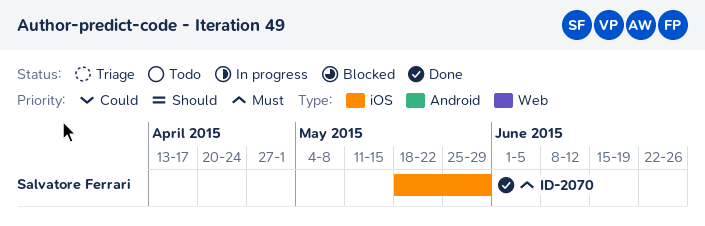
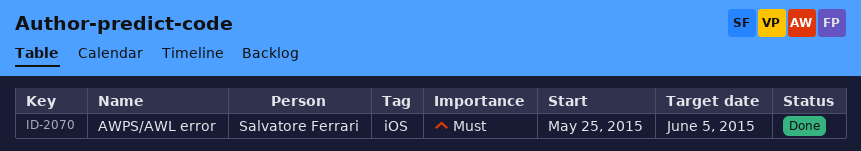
ID-2070, start: May 18 -> May 25
ID-2070, due: May 29 -> Jun 5

